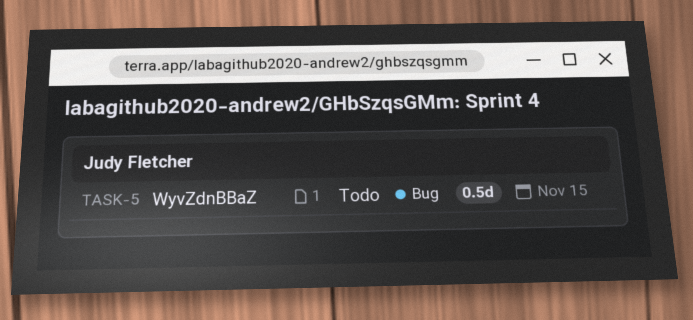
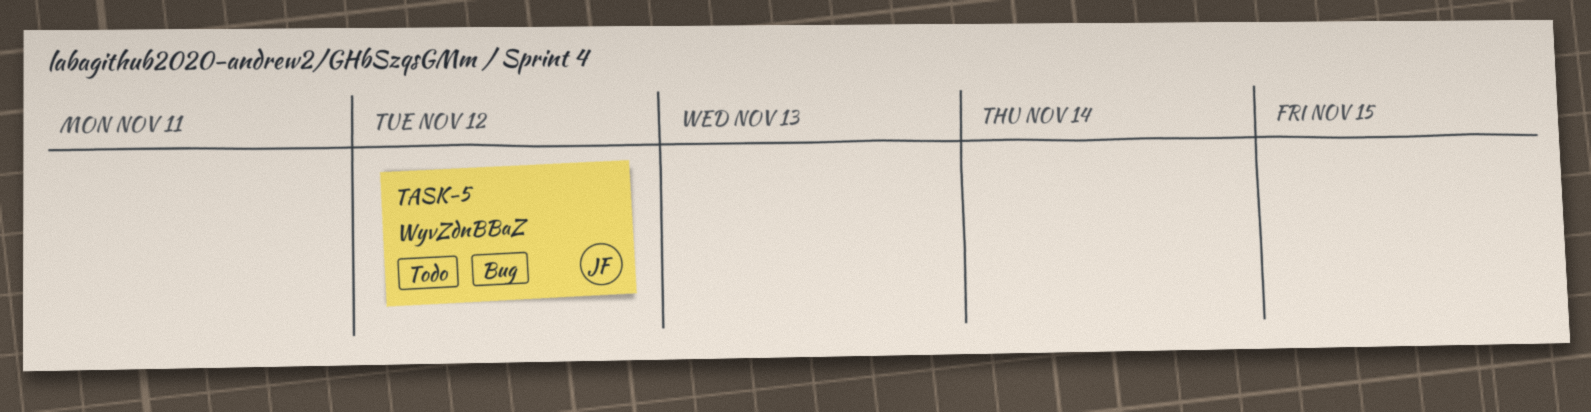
TASK-5, due: Nov 15 -> Nov 12

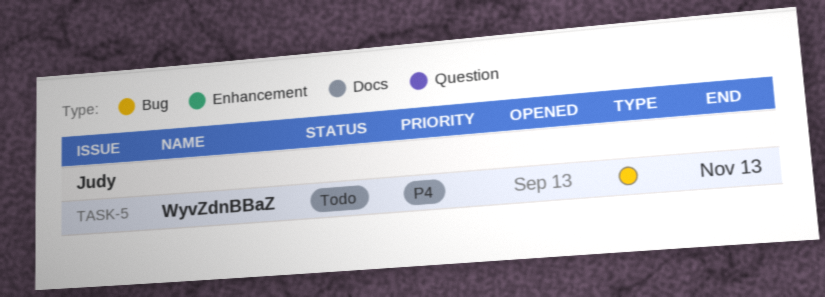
TASK-5, due: Nov 12 -> Nov 13

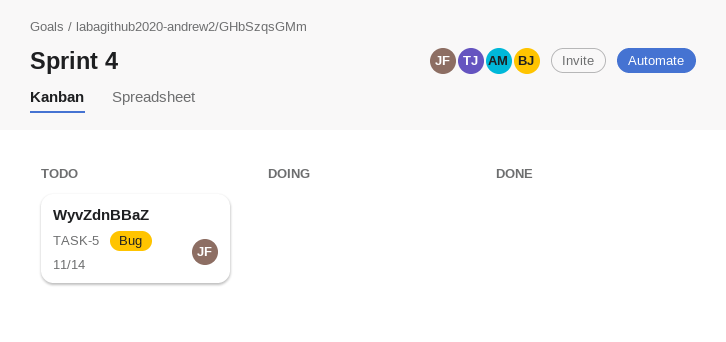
TASK-5, due: Nov 13 -> Nov 14

